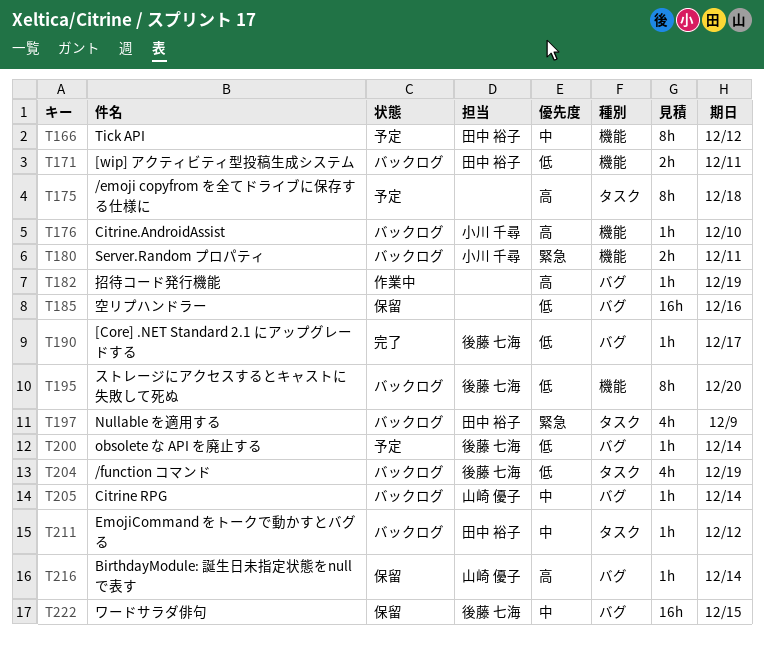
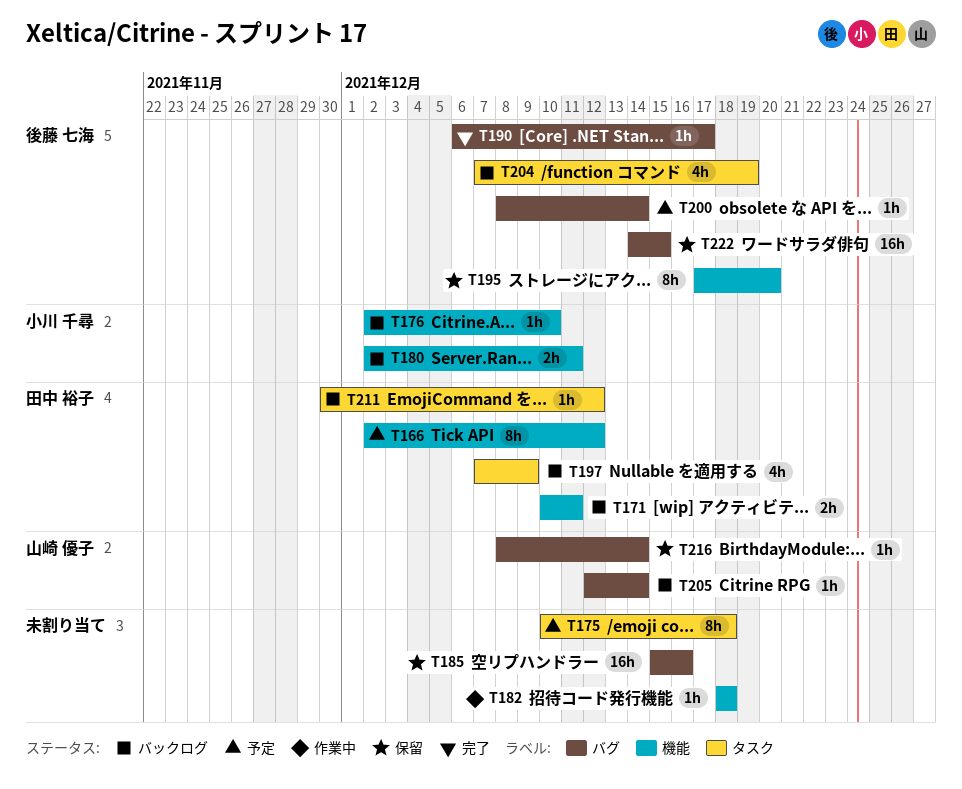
T182, label: バグ -> 機能
T182, due: Dec 19 -> Dec 18
T195, status: バックログ -> 保留

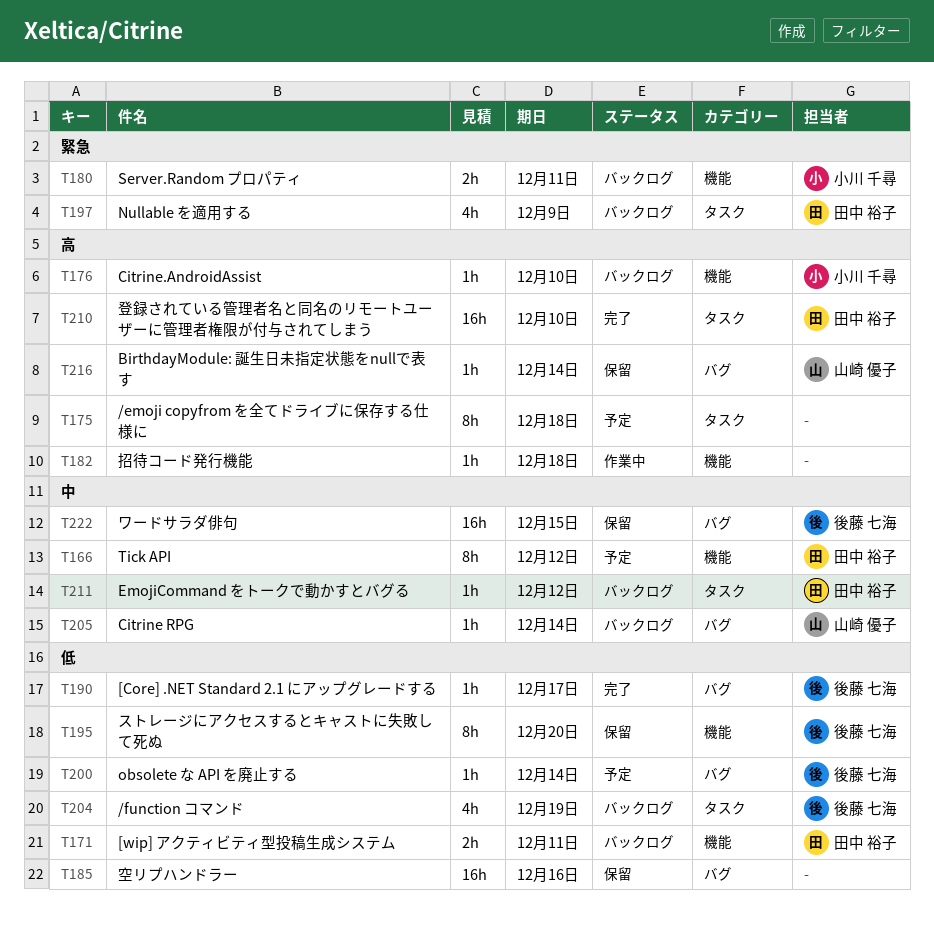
T210: none -> present

